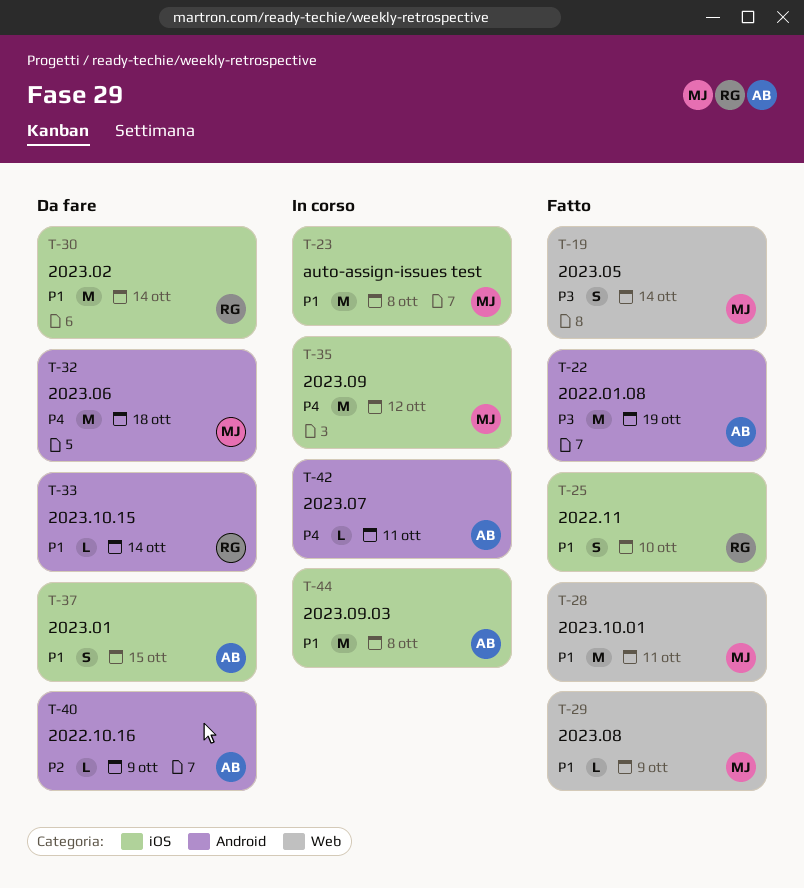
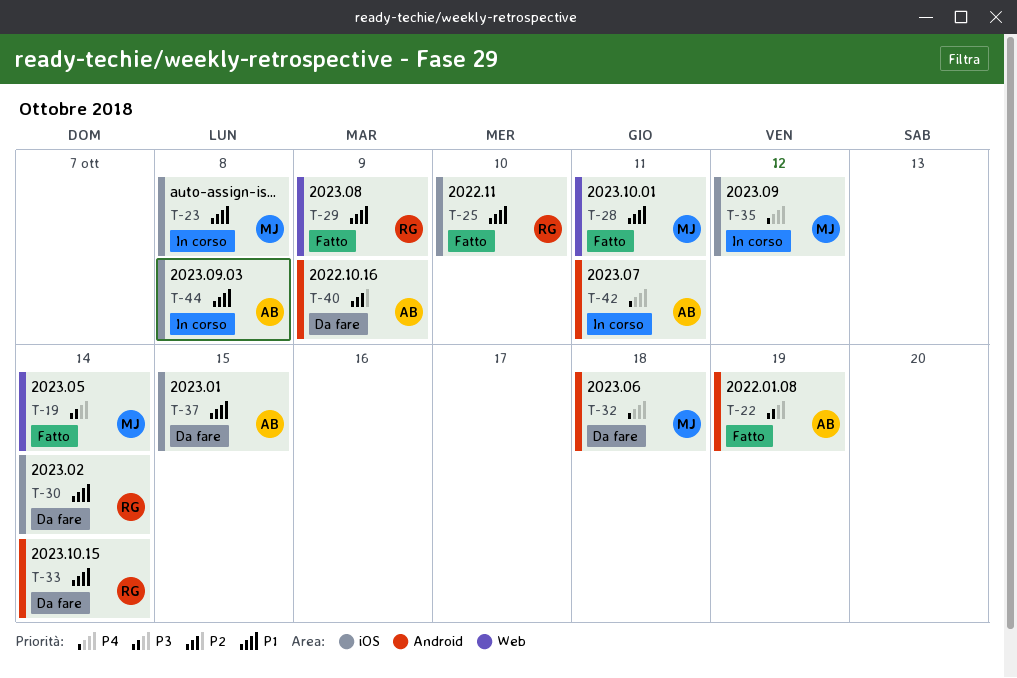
T-29, owner: MJ -> RG

